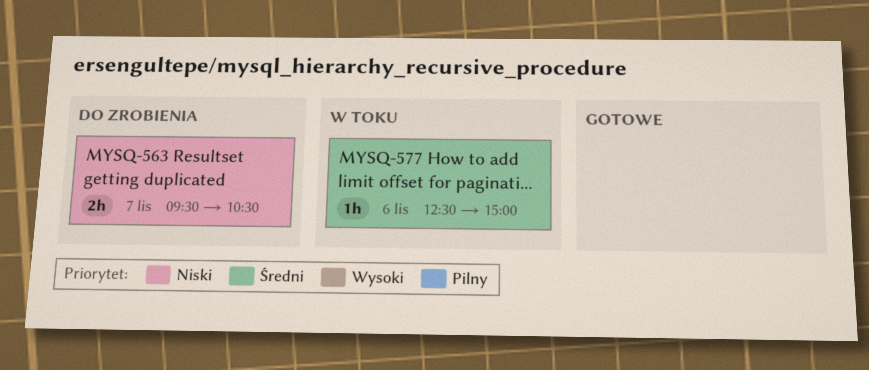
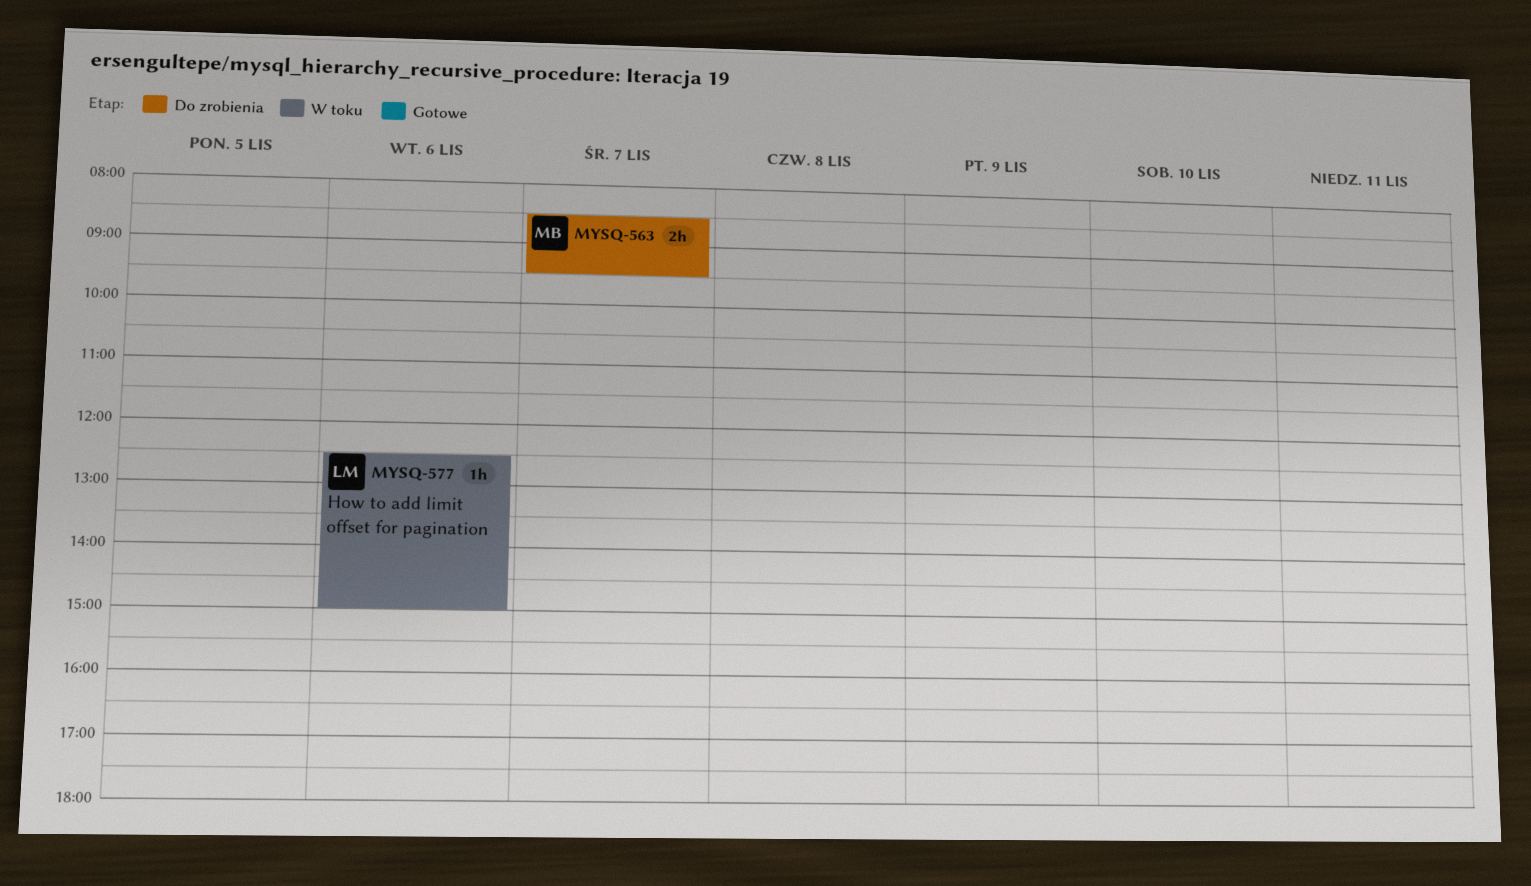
MYSQ-563, begins: 09:30 -> 08:30
MYSQ-563, ends: 10:30 -> 09:30

